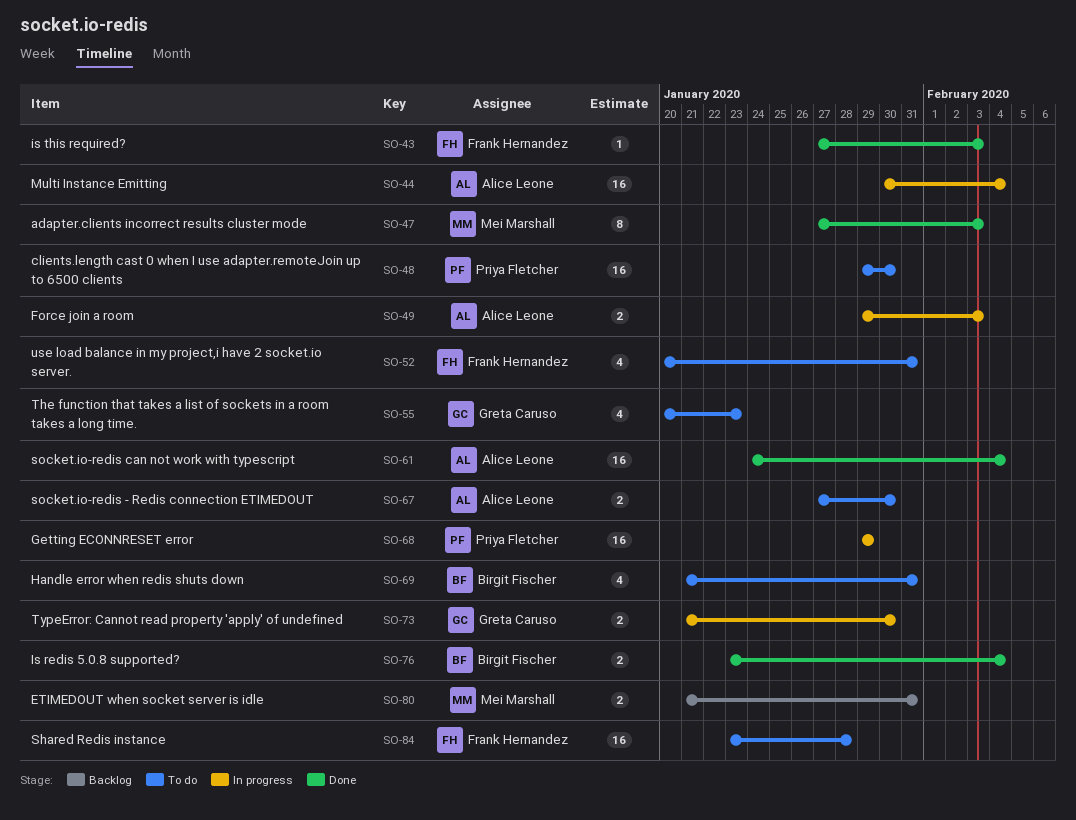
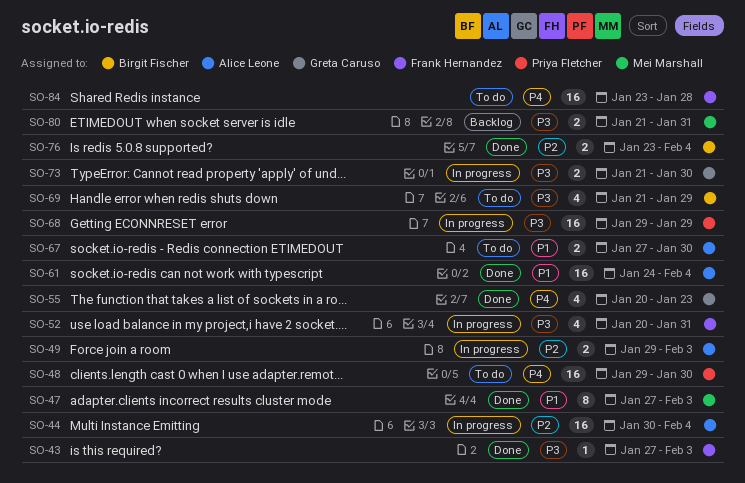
SO-52, status: To do -> In progress
SO-55, status: To do -> Done
SO-69, due: Jan 31 -> Jan 29

